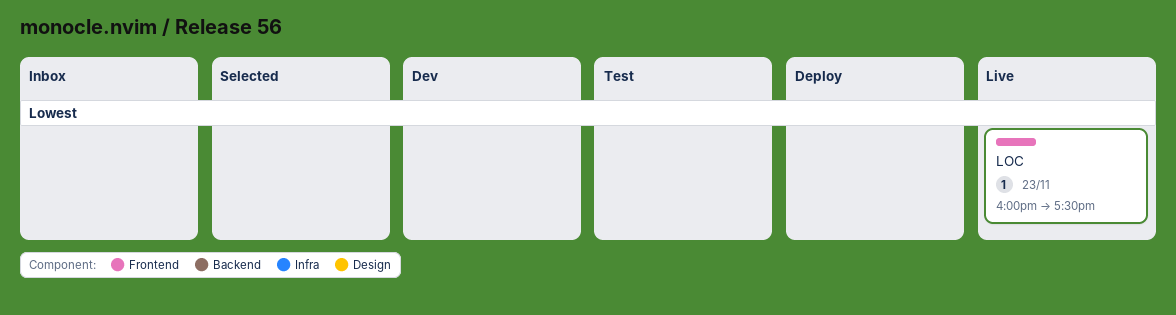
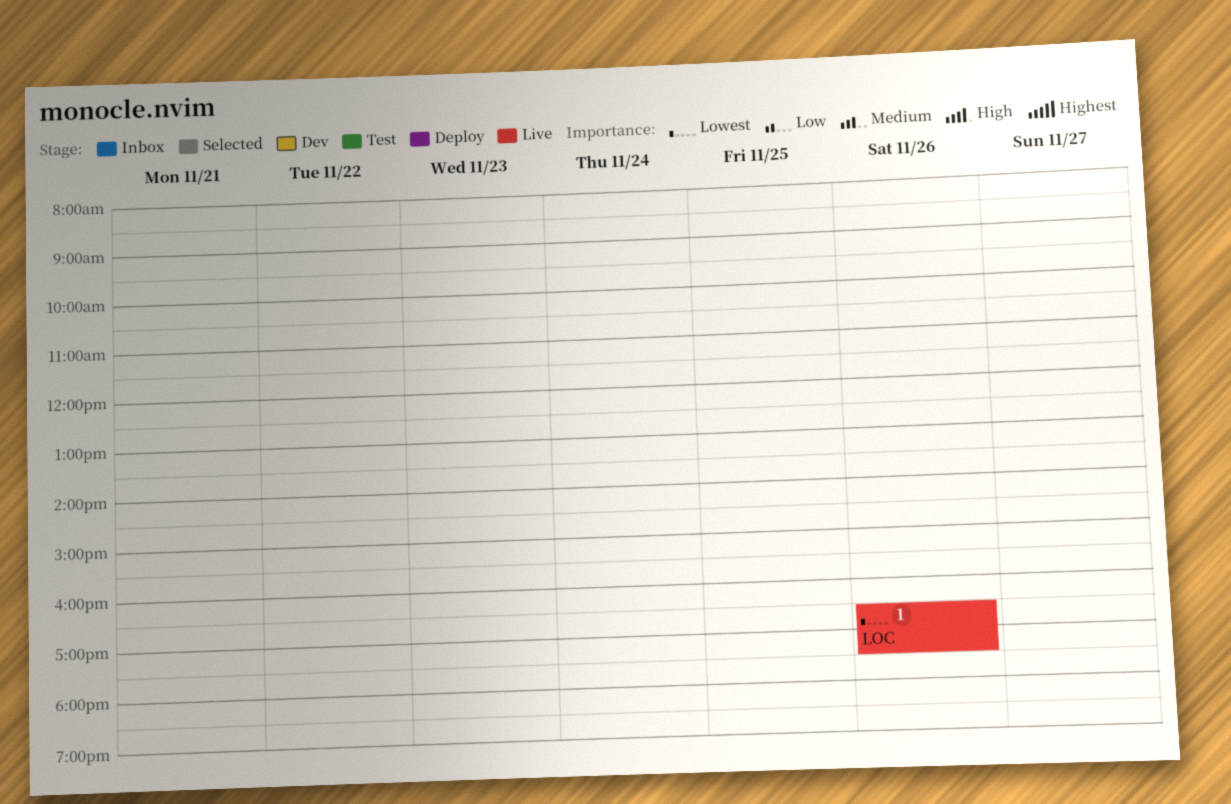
LOC, day: Nov 23 -> Nov 26
LOC, begins: 16:00 -> 16:30

